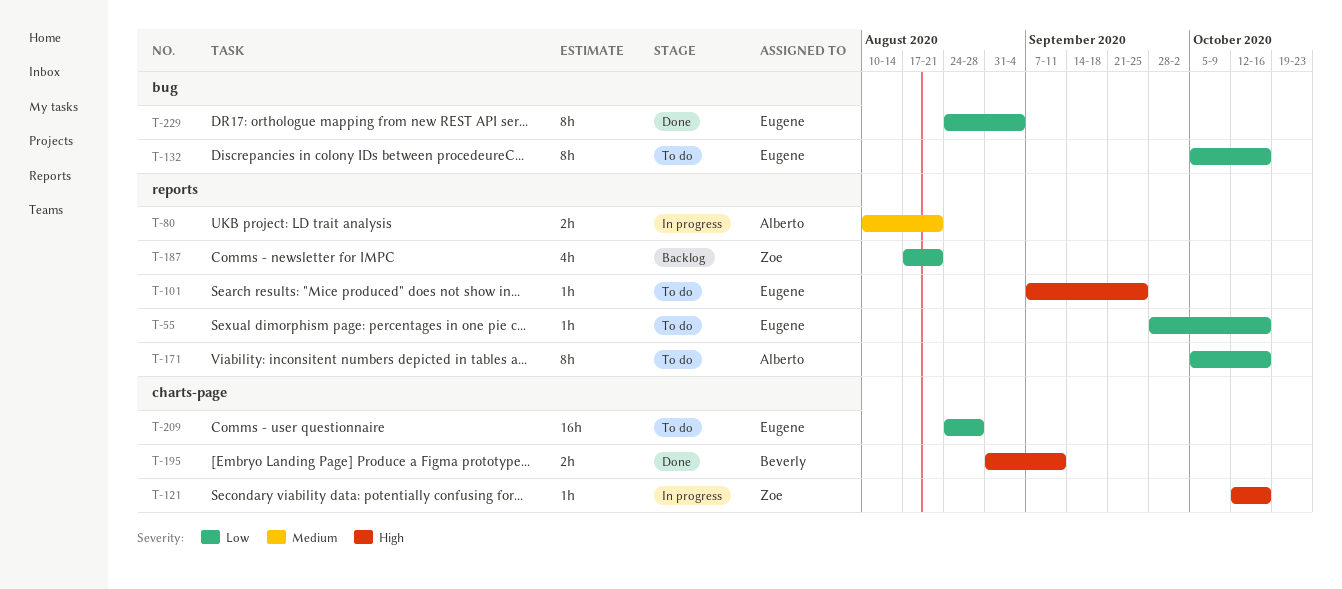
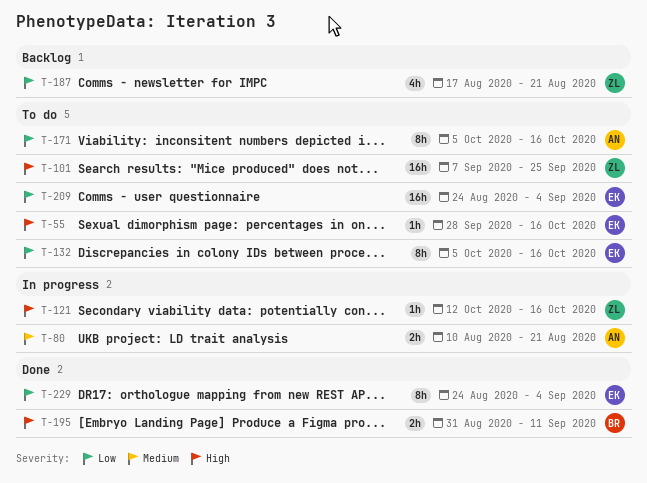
T-55, priority: Low -> High
T-101, owner: Eugene -> Zoe
T-101, estimate: 1h -> 16h
T-209, due: Aug 28 -> Sep 4

